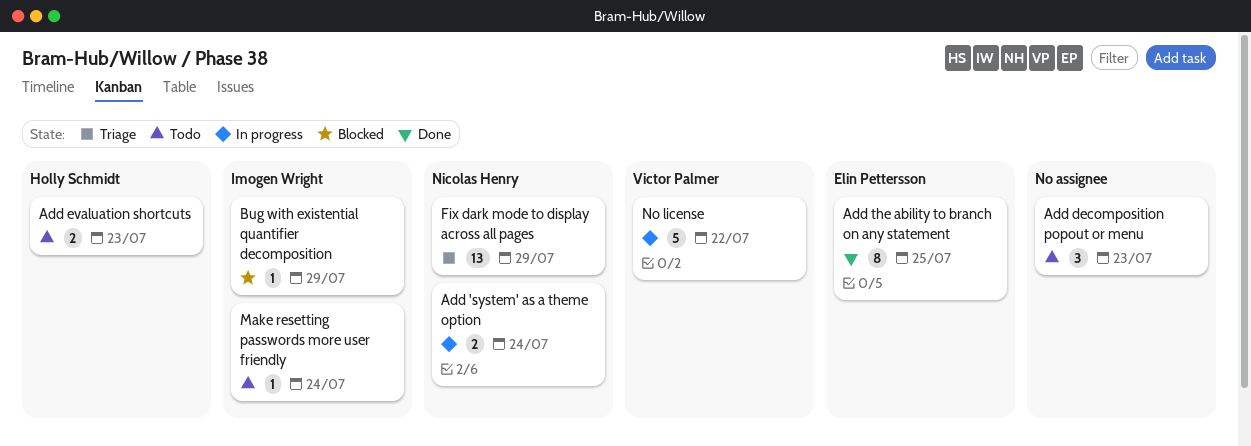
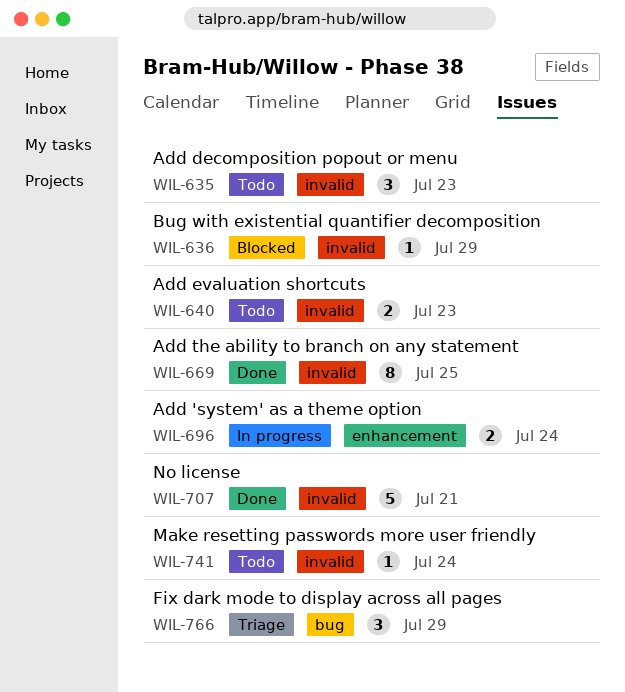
Fix dark mode to display across all pages, estimate: 13 -> 3
No license, status: In progress -> Done
No license, due: Jul 22 -> Jul 21

